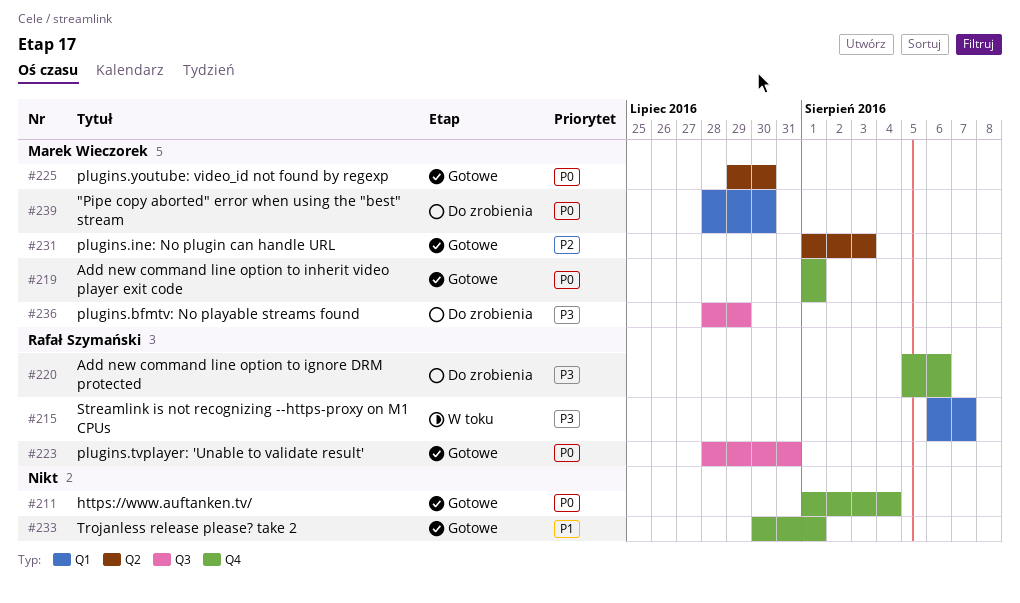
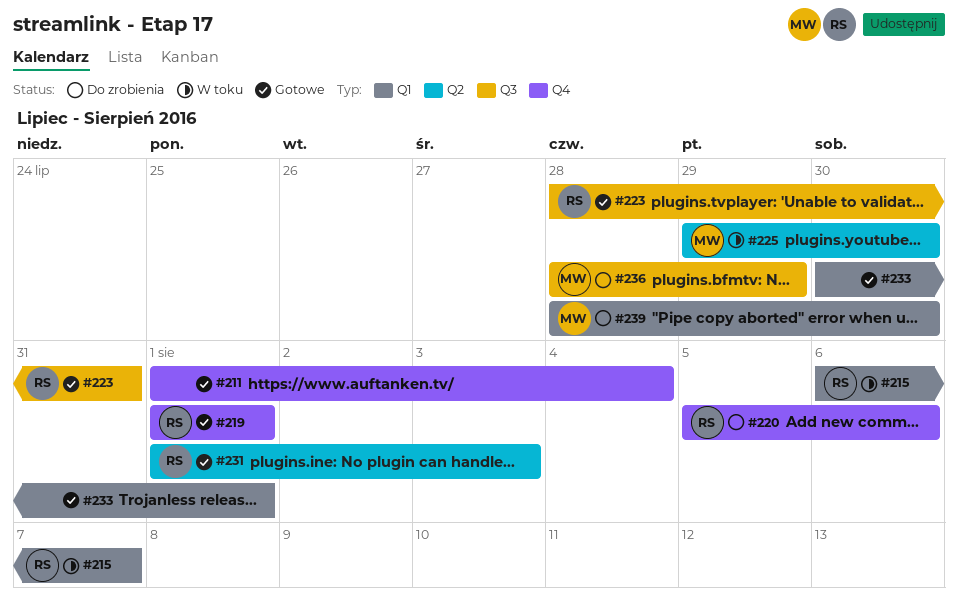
#219, owner: Marek Wieczorek -> Rafał Szymański
#225, status: Gotowe -> W toku
#231, owner: Marek Wieczorek -> Rafał Szymański
#233, label: Q4 -> Q1

